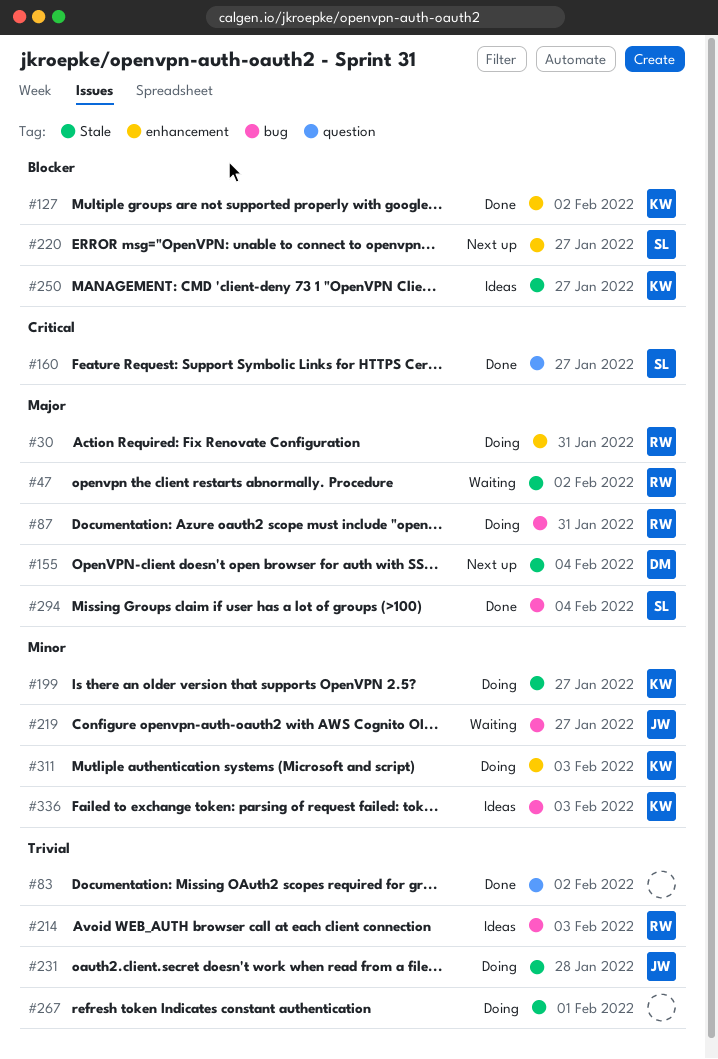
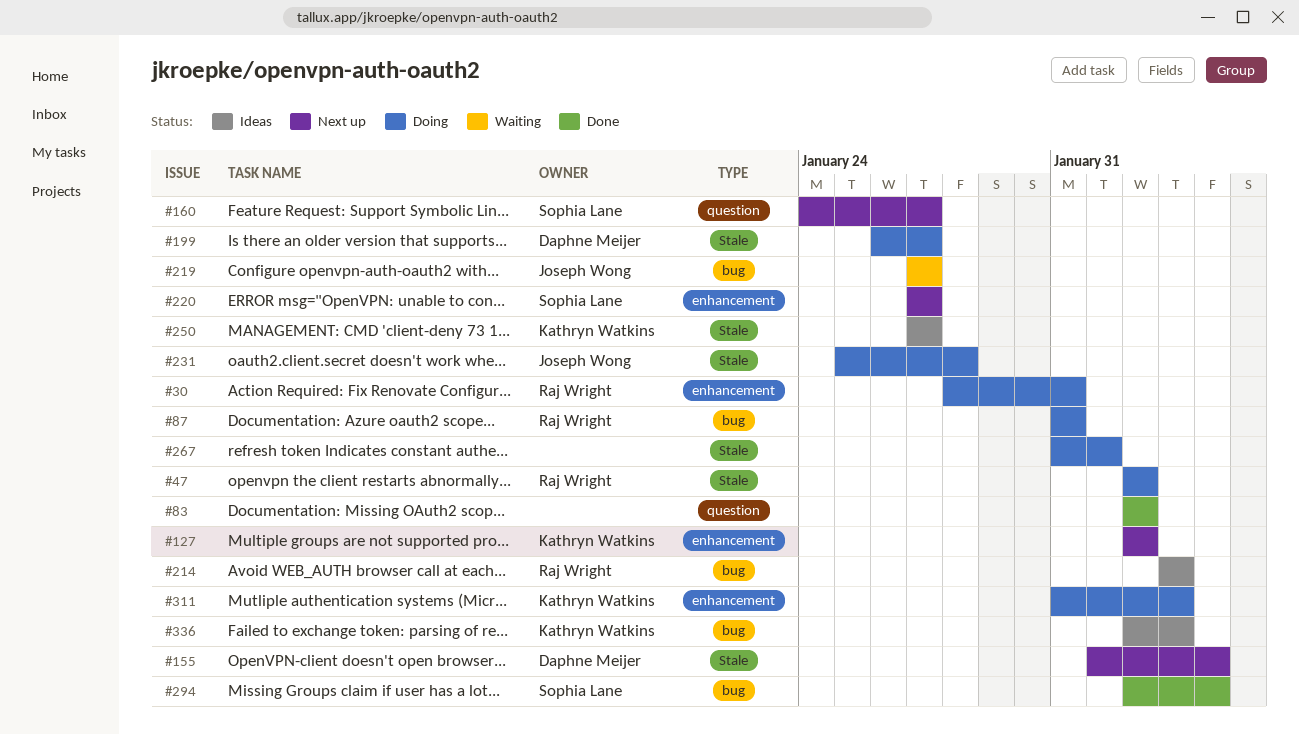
#47, status: Waiting -> Doing
#127, status: Done -> Next up
#160, status: Done -> Next up
#199, owner: Kathryn Watkins -> Daphne Meijer

